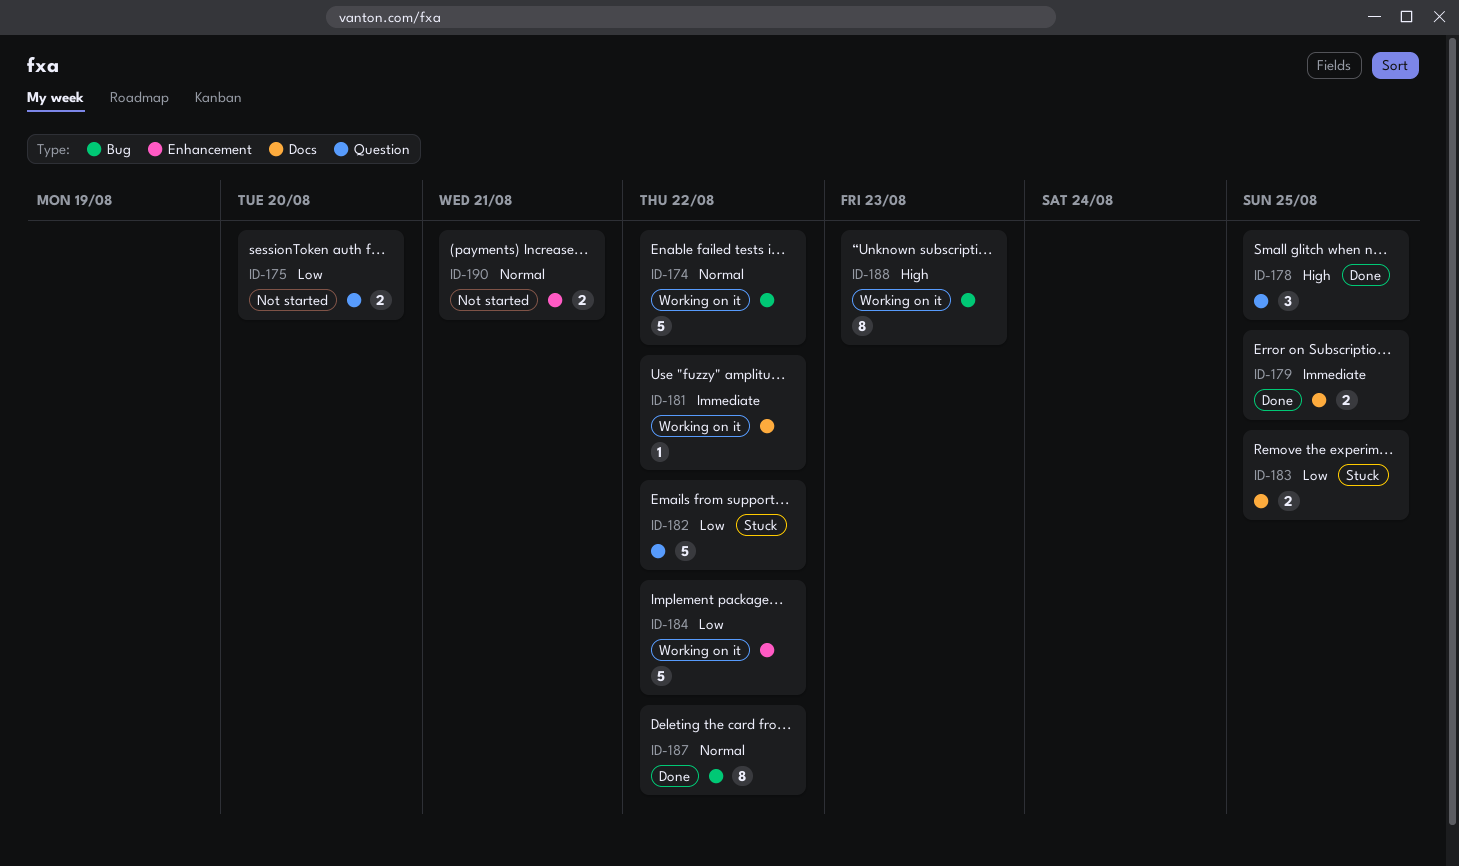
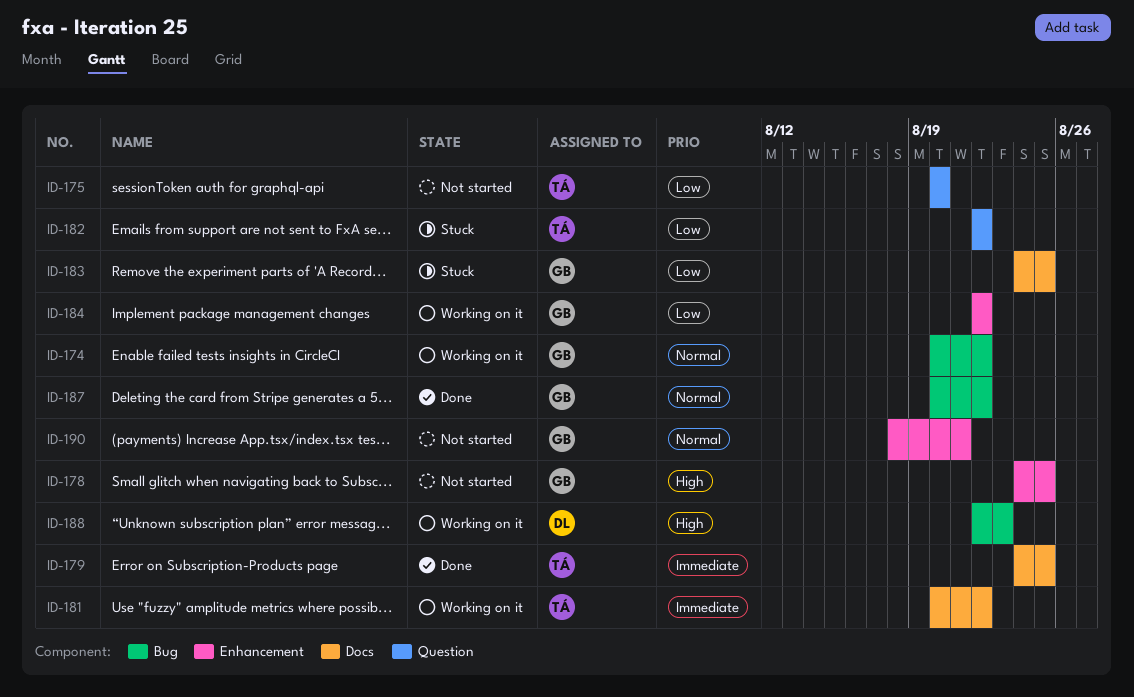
ID-178, status: Done -> Not started
ID-178, label: Question -> Enhancement

